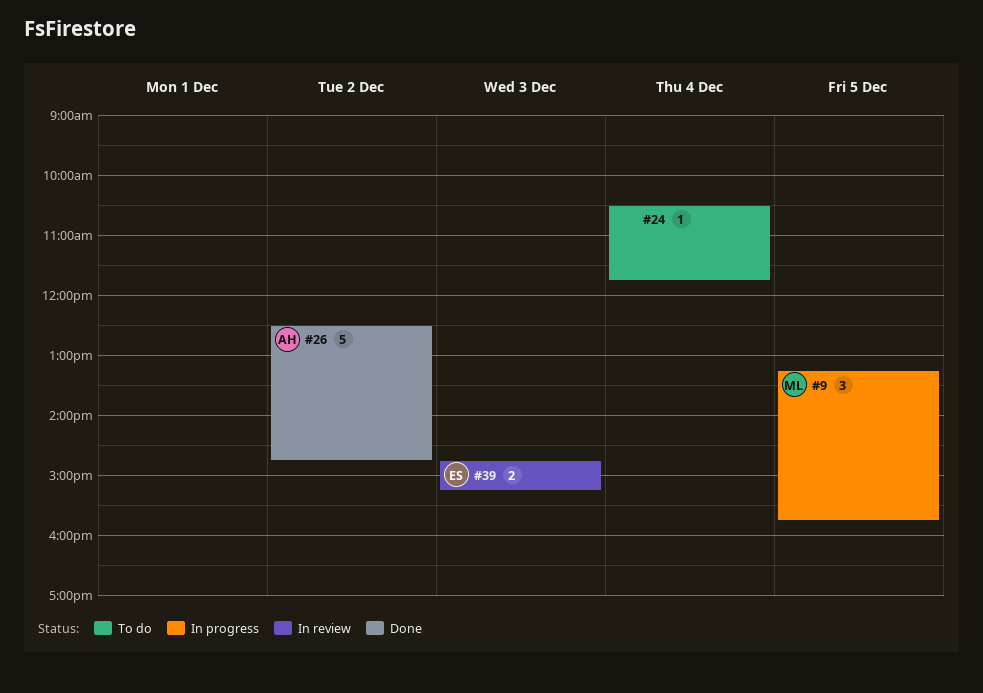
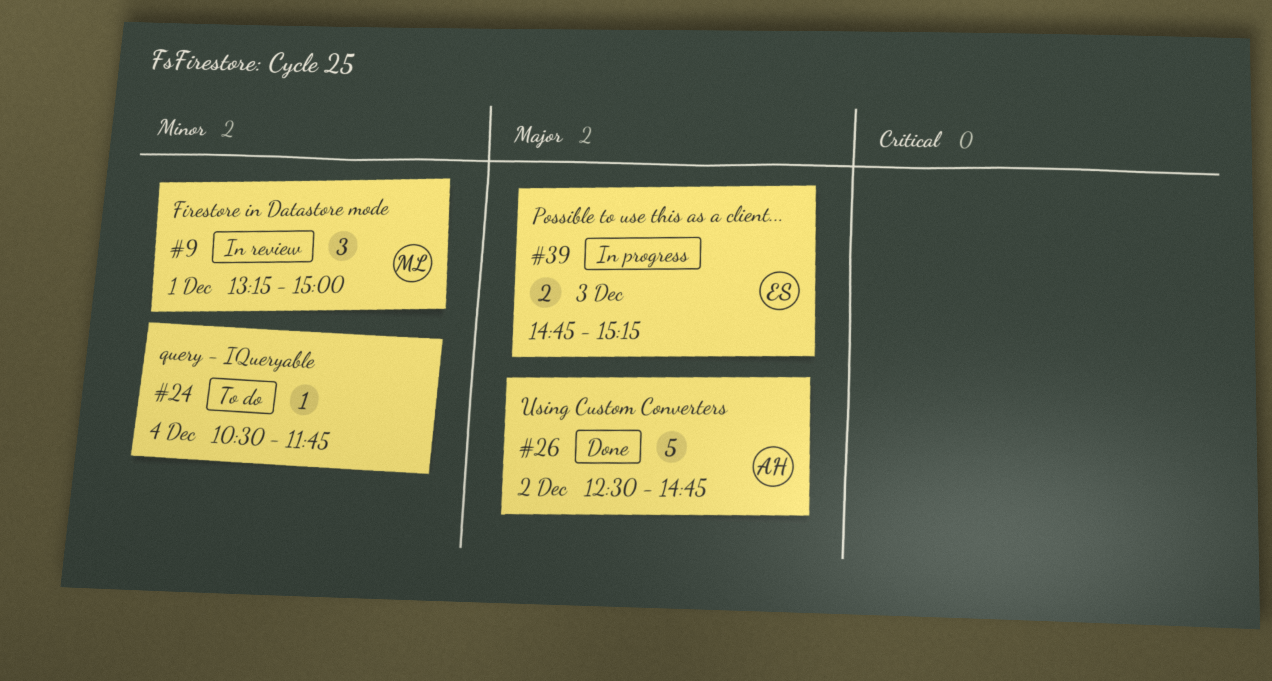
#9, status: In progress -> In review
#9, day: Dec 5 -> Dec 1
#9, ends: 15:45 -> 15:00
#39, status: In review -> In progress

